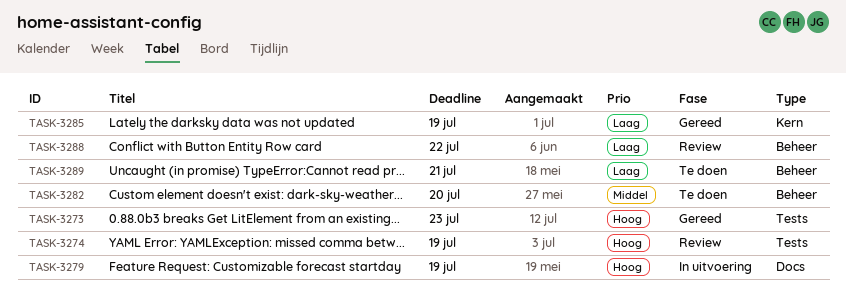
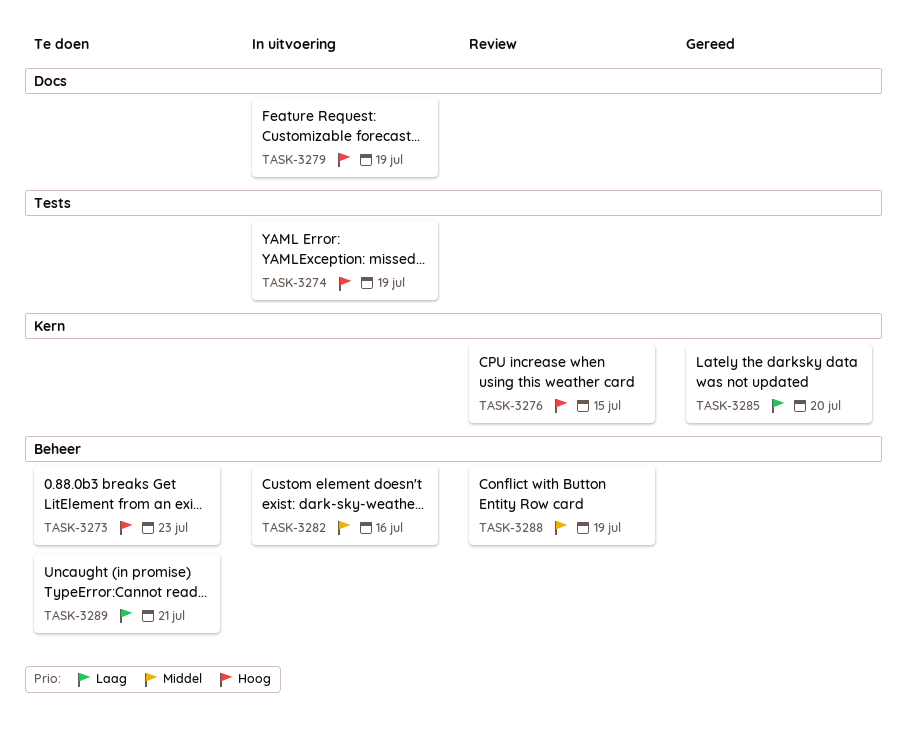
TASK-3273, status: Gereed -> Te doen
TASK-3273, label: Tests -> Beheer
TASK-3274, status: Review -> In uitvoering
TASK-3276: none -> present
TASK-3282, status: Te doen -> In uitvoering
TASK-3282, due: Jul 20 -> Jul 16
TASK-3285, due: Jul 19 -> Jul 20
TASK-3288, priority: Laag -> Middel
TASK-3288, due: Jul 22 -> Jul 19

